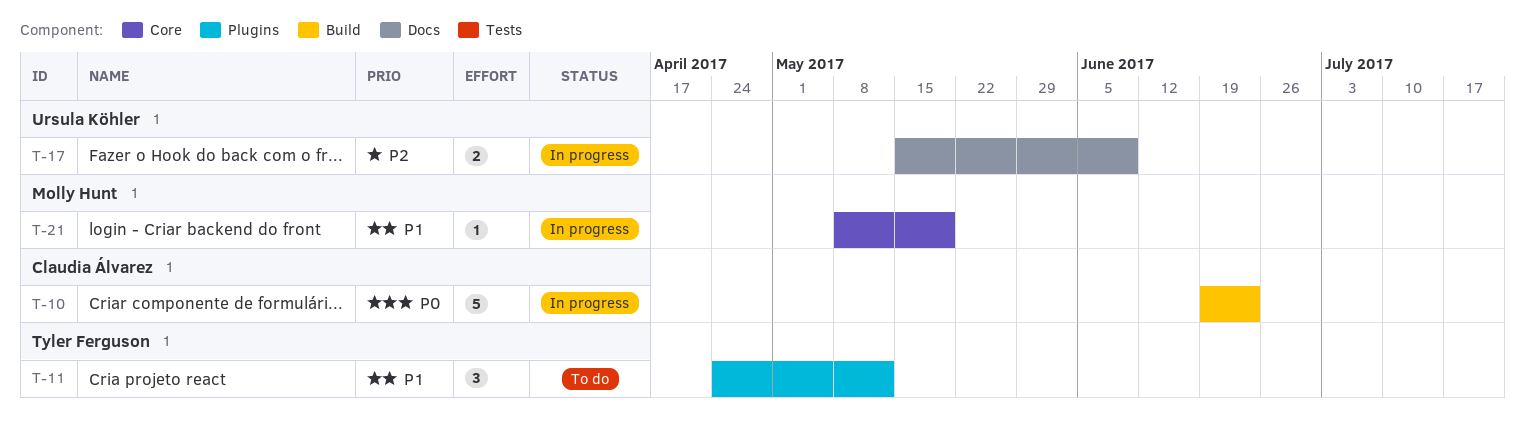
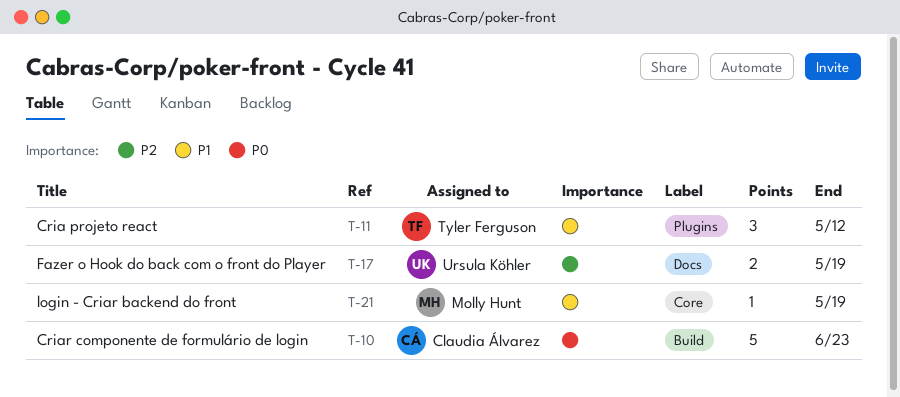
T-17, due: Jun 9 -> May 19

